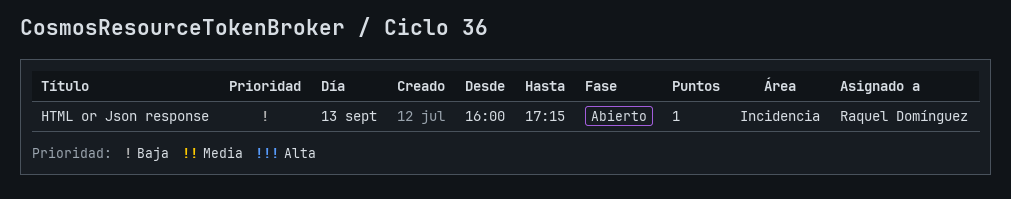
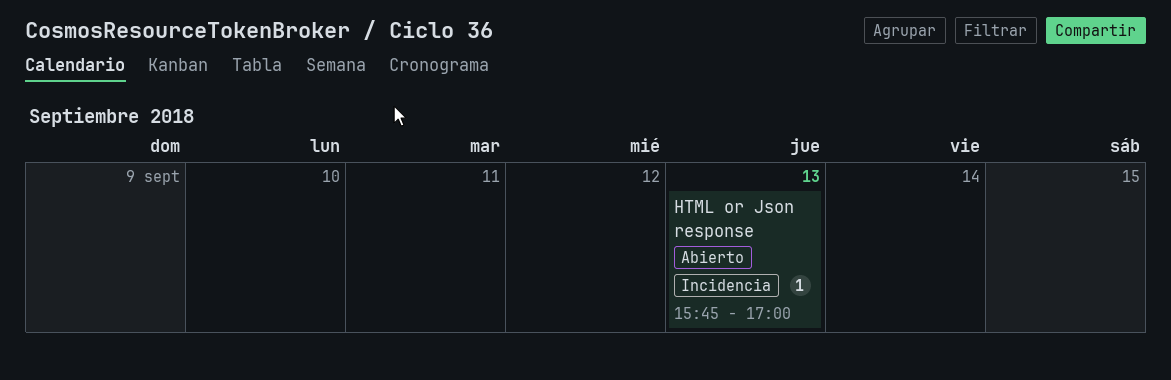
HTML or Json response, begins: 16:00 -> 15:45
HTML or Json response, ends: 17:15 -> 17:00

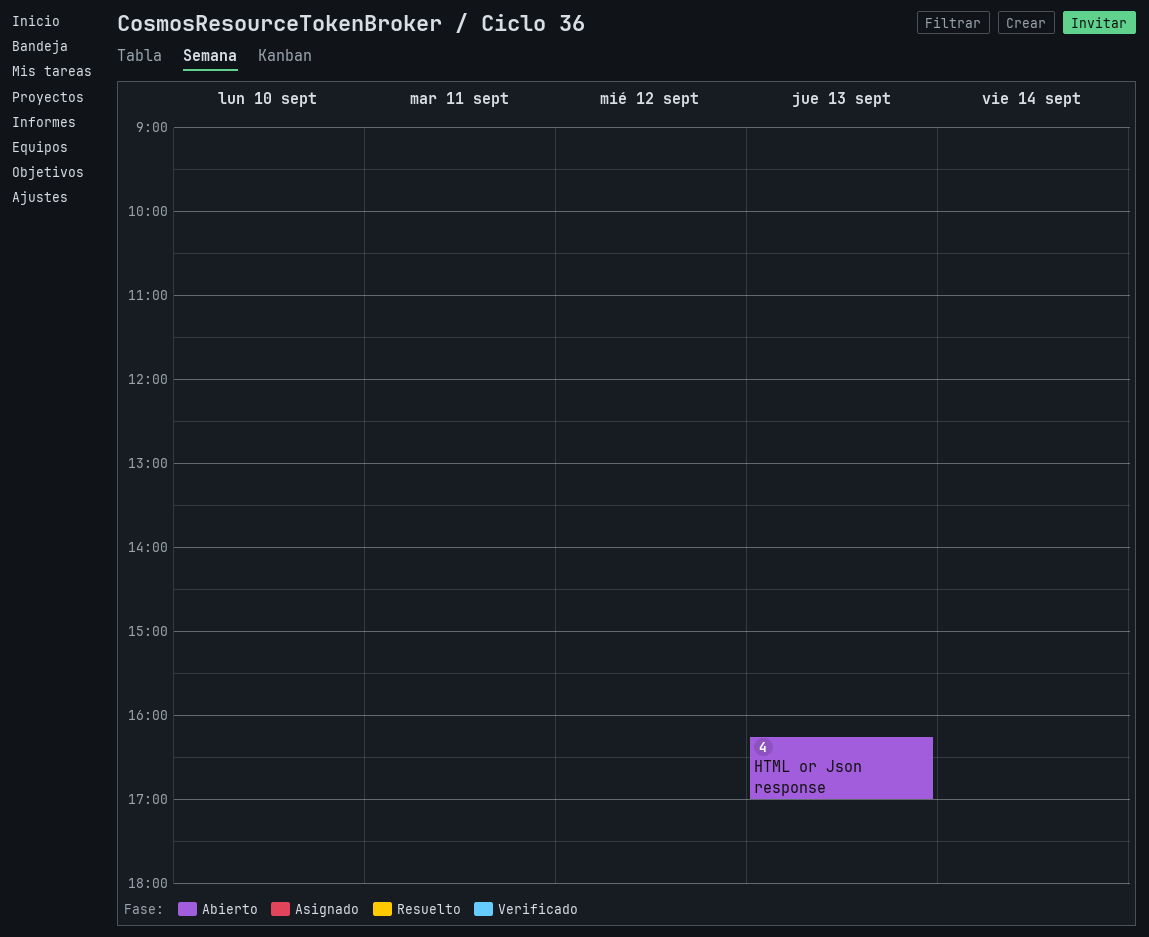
HTML or Json response, estimate: 1 -> 4
HTML or Json response, begins: 15:45 -> 16:15

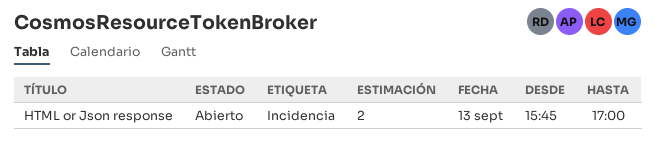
HTML or Json response, estimate: 4 -> 2
HTML or Json response, begins: 16:15 -> 15:45

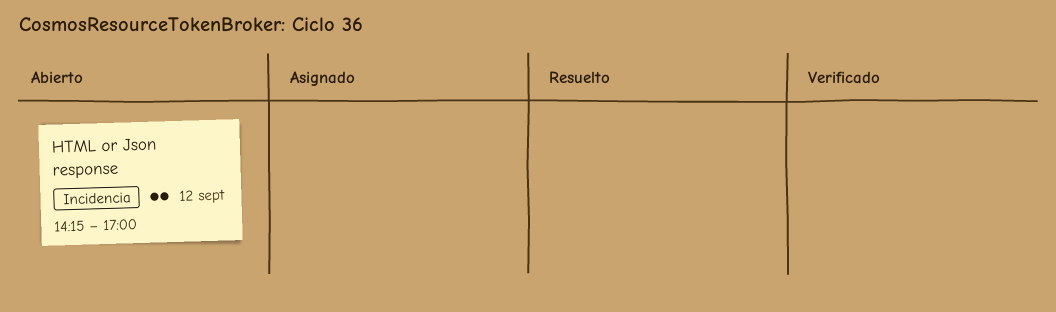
HTML or Json response, day: Sep 13 -> Sep 12
HTML or Json response, begins: 15:45 -> 14:15

